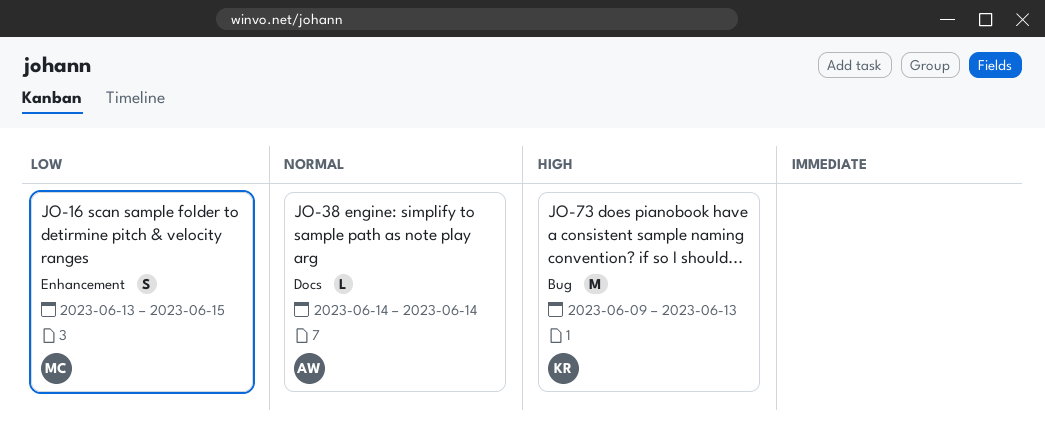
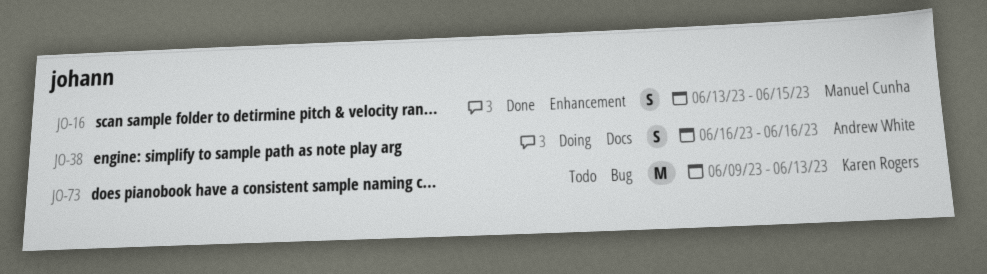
JO-38, estimate: L -> S
JO-38, start: Jun 14 -> Jun 16
JO-38, due: Jun 14 -> Jun 16

